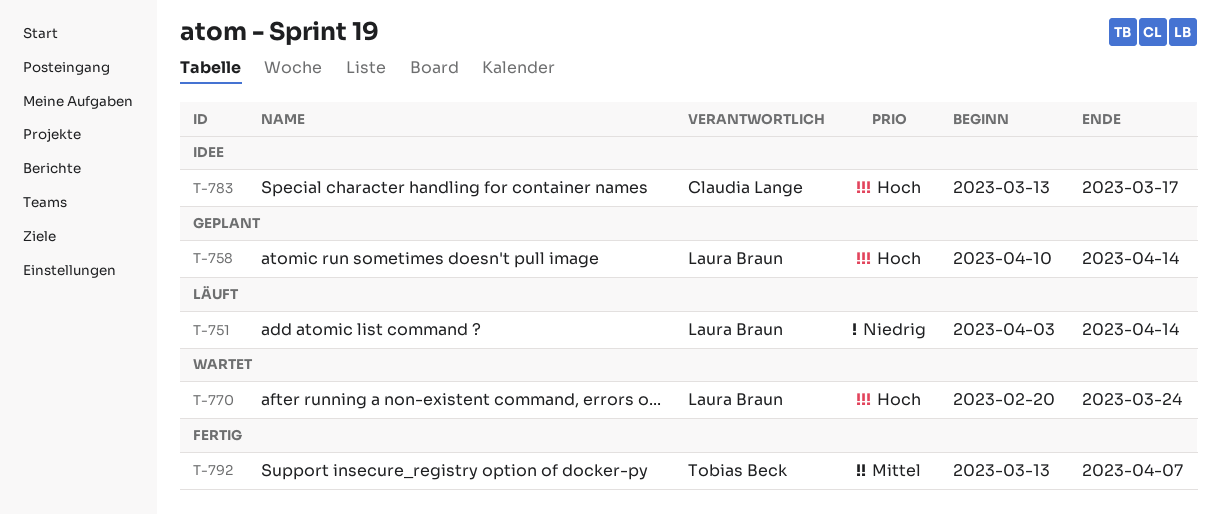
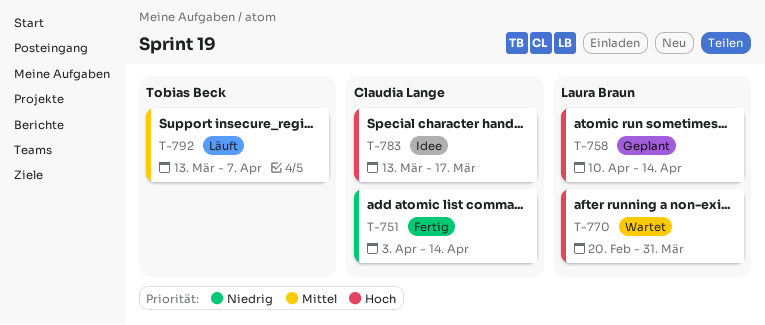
T-751, status: Läuft -> Fertig
T-751, owner: Laura Braun -> Claudia Lange
T-770, due: Mar 24 -> Mar 31
T-792, status: Fertig -> Läuft

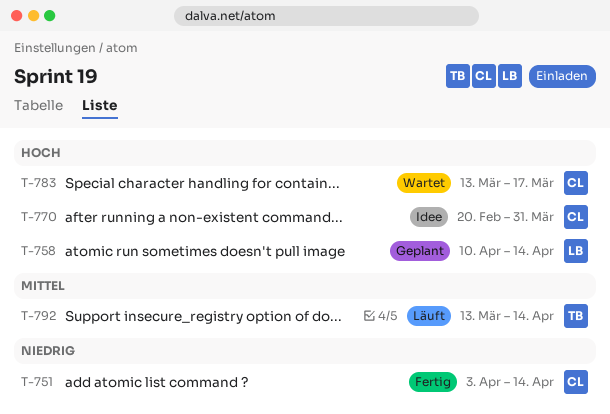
T-770, status: Wartet -> Idee
T-770, owner: Laura Braun -> Claudia Lange
T-783, status: Idee -> Wartet
T-792, due: Apr 7 -> Apr 14

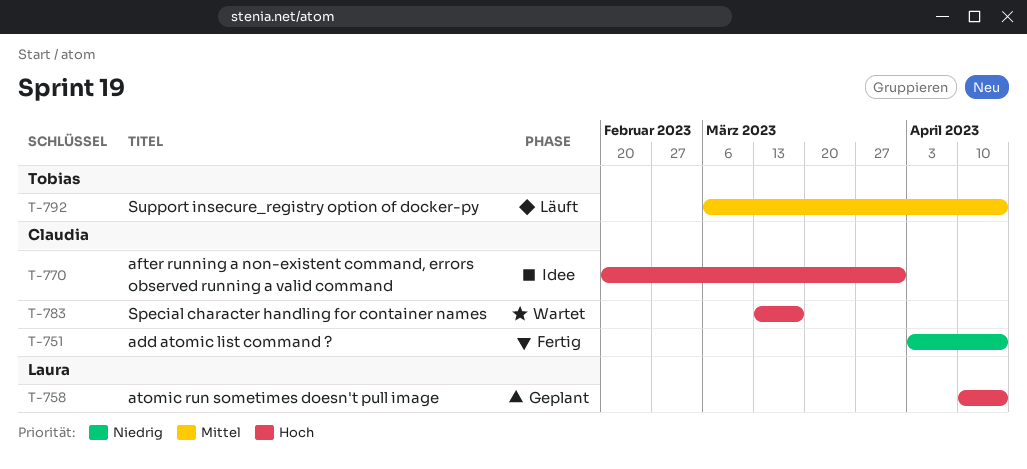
T-792, start: Mar 13 -> Mar 6

